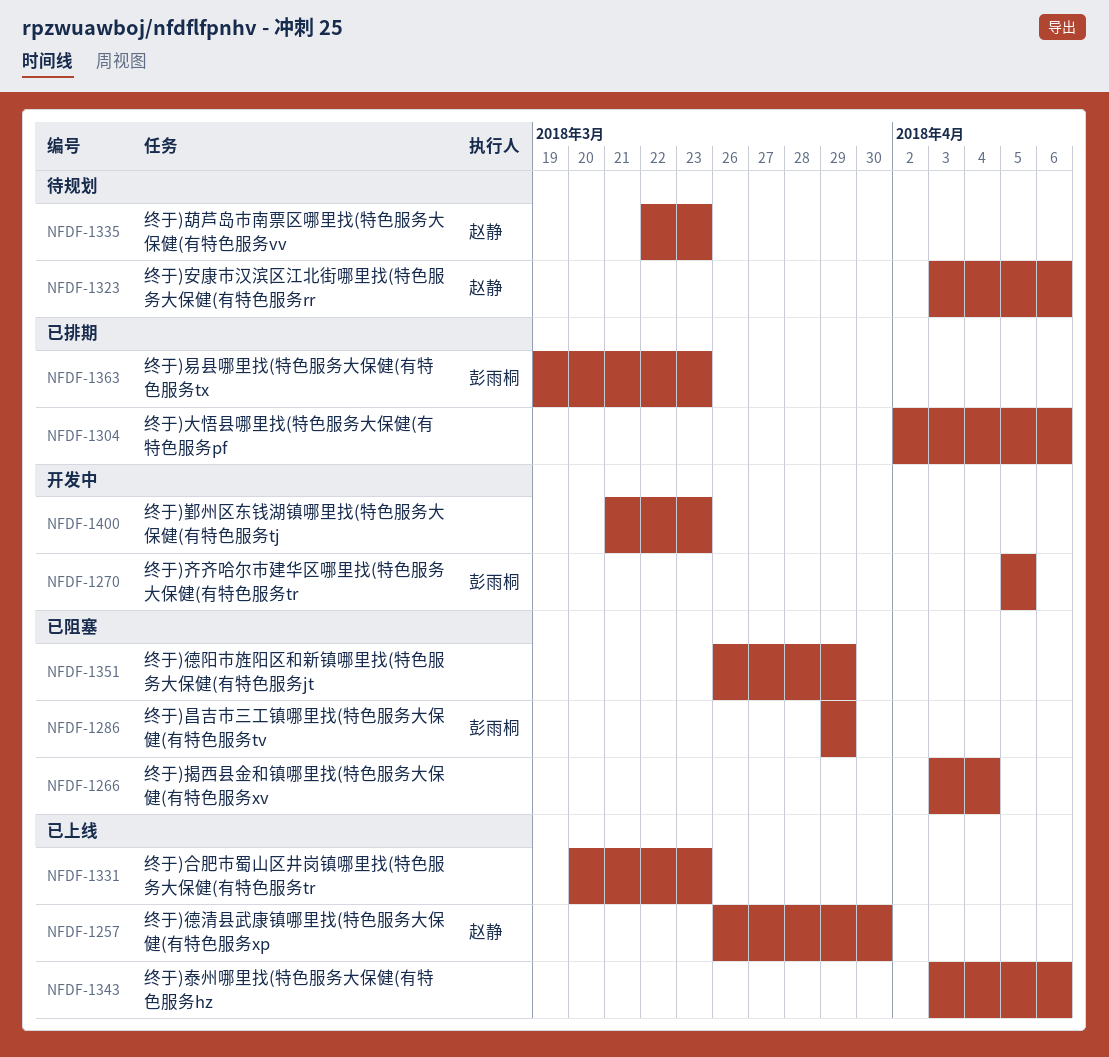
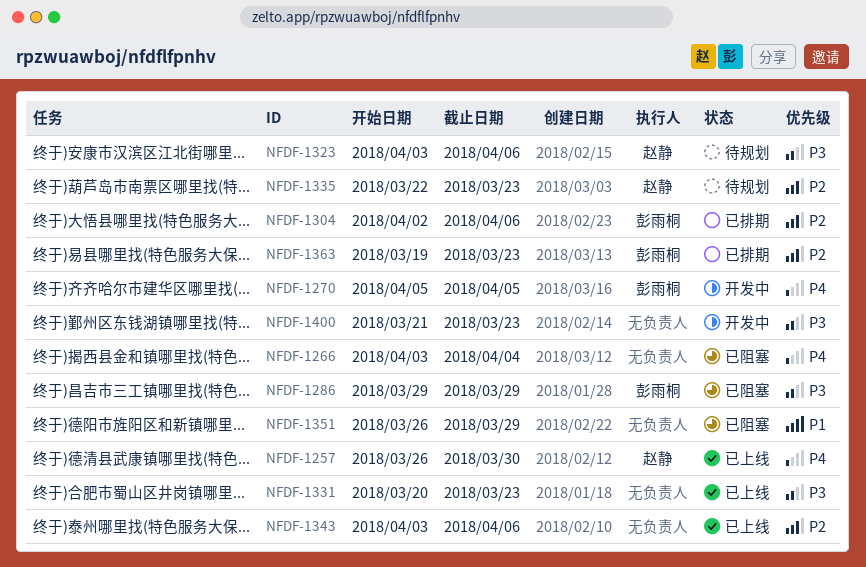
NFDF-1304, owner: none -> 彭雨桐

